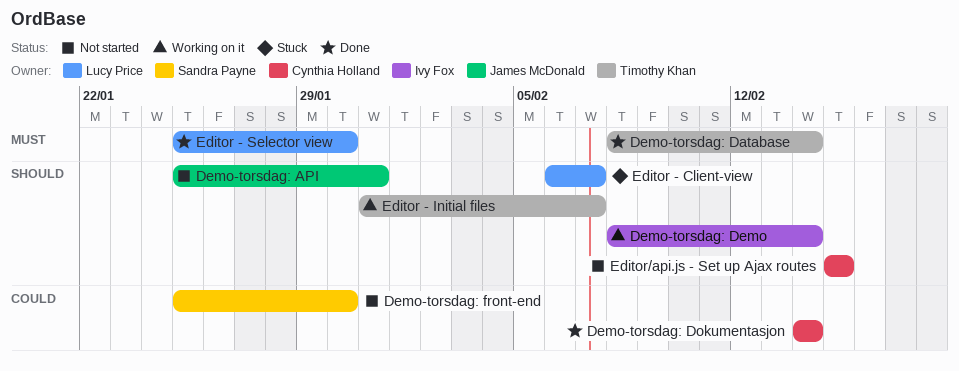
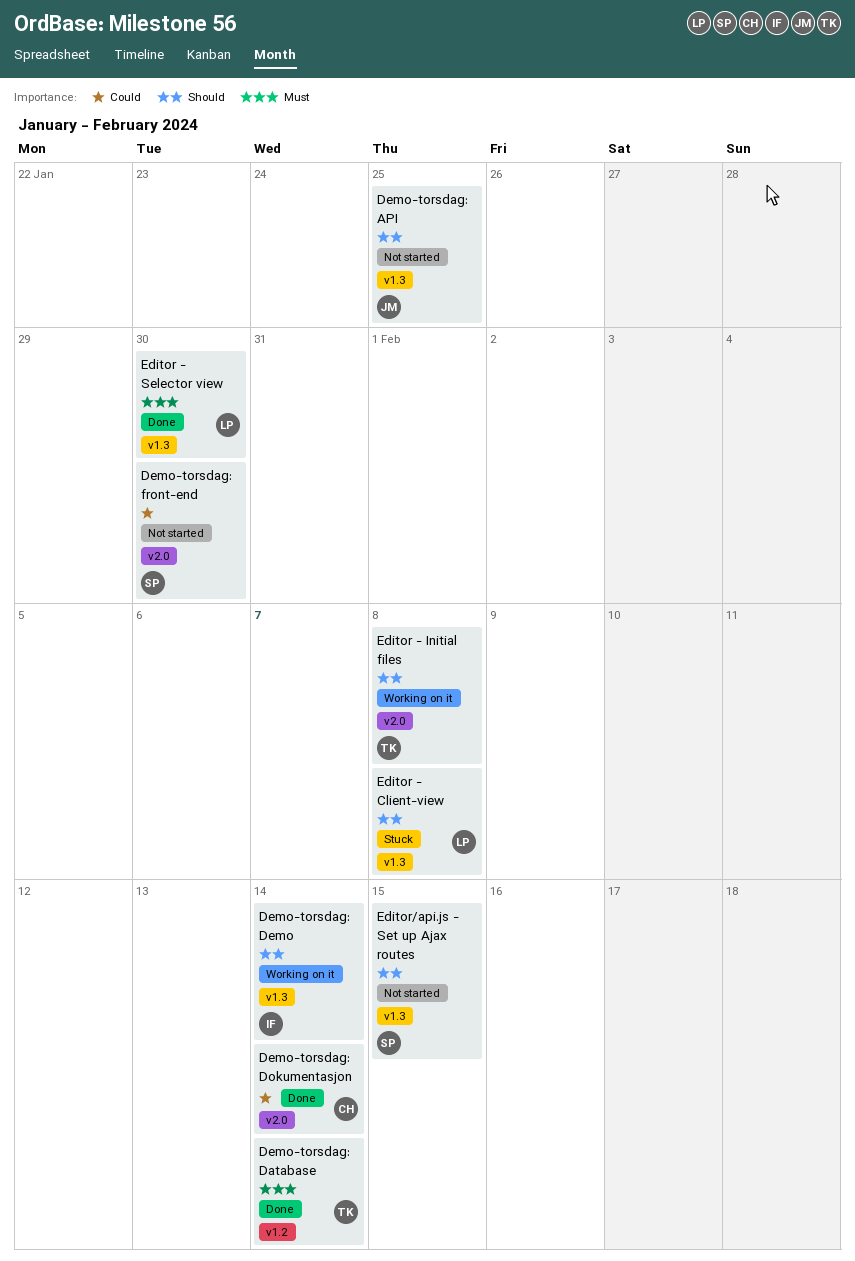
Demo-torsdag: API, due: Jan 31 -> Jan 25
Editor - Client-view, due: Feb 7 -> Feb 8
Editor - Initial files, due: Feb 7 -> Feb 8
Editor/api.js - Set up Ajax routes, owner: Cynthia Holland -> Sandra Payne

